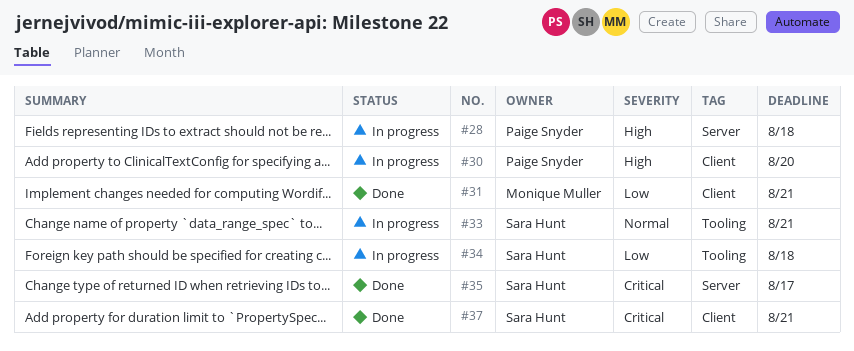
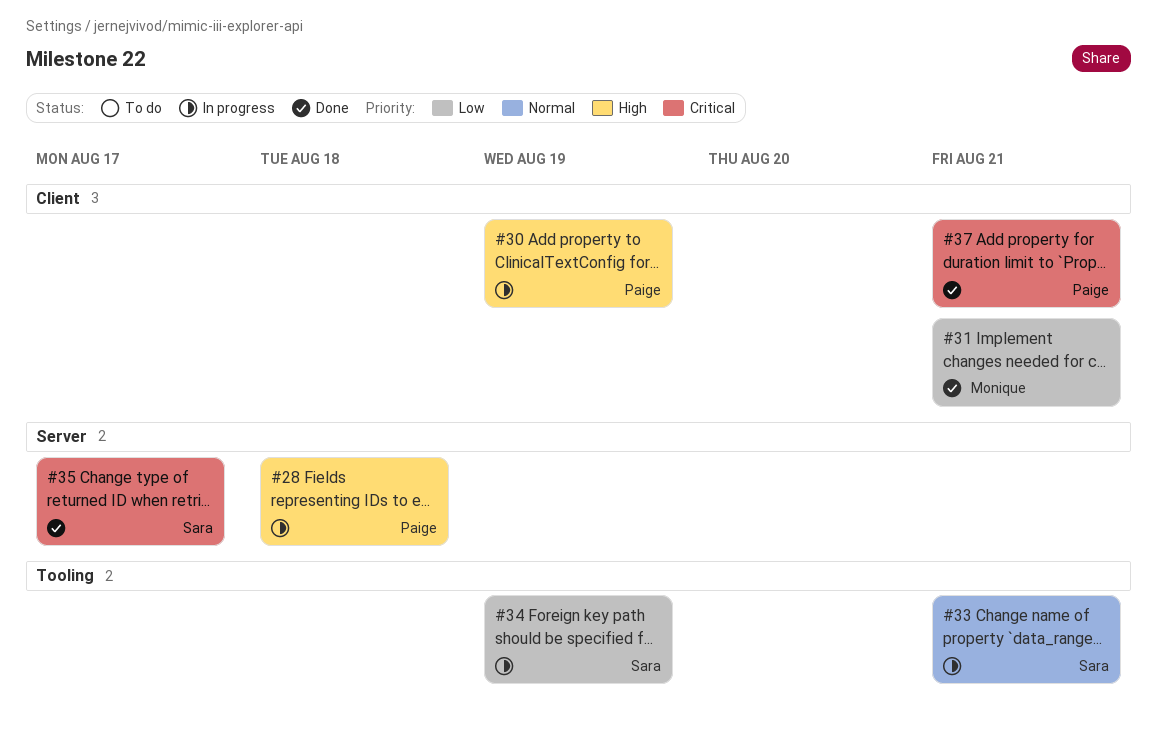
#30, due: Aug 20 -> Aug 19
#34, due: Aug 18 -> Aug 19
#37, owner: Sara Hunt -> Paige Snyder

